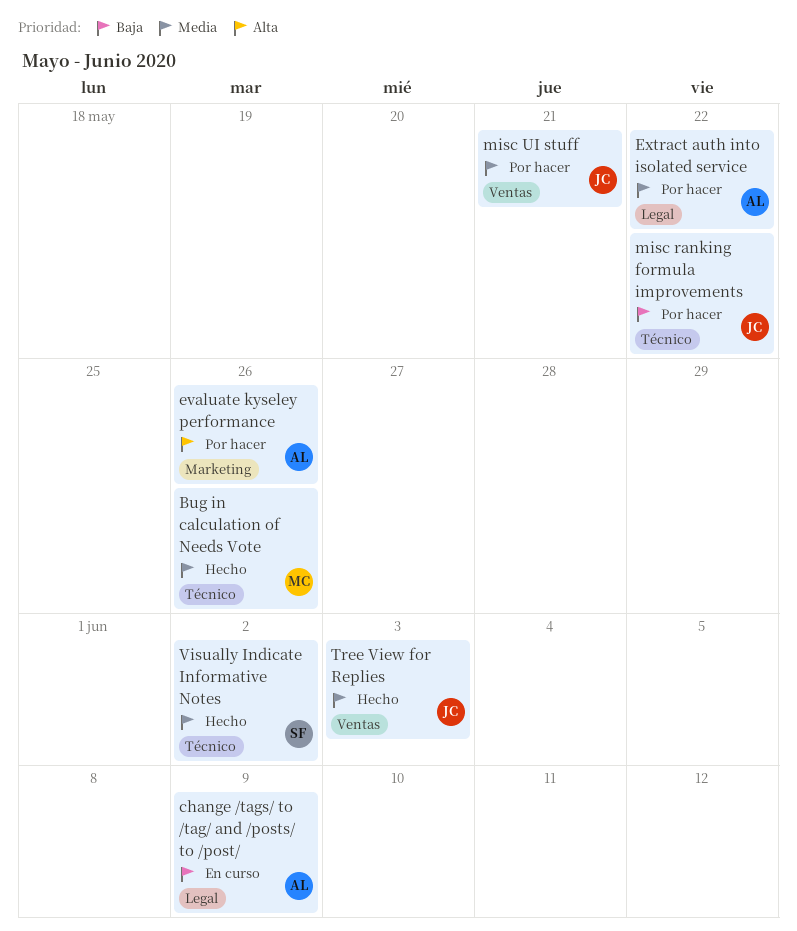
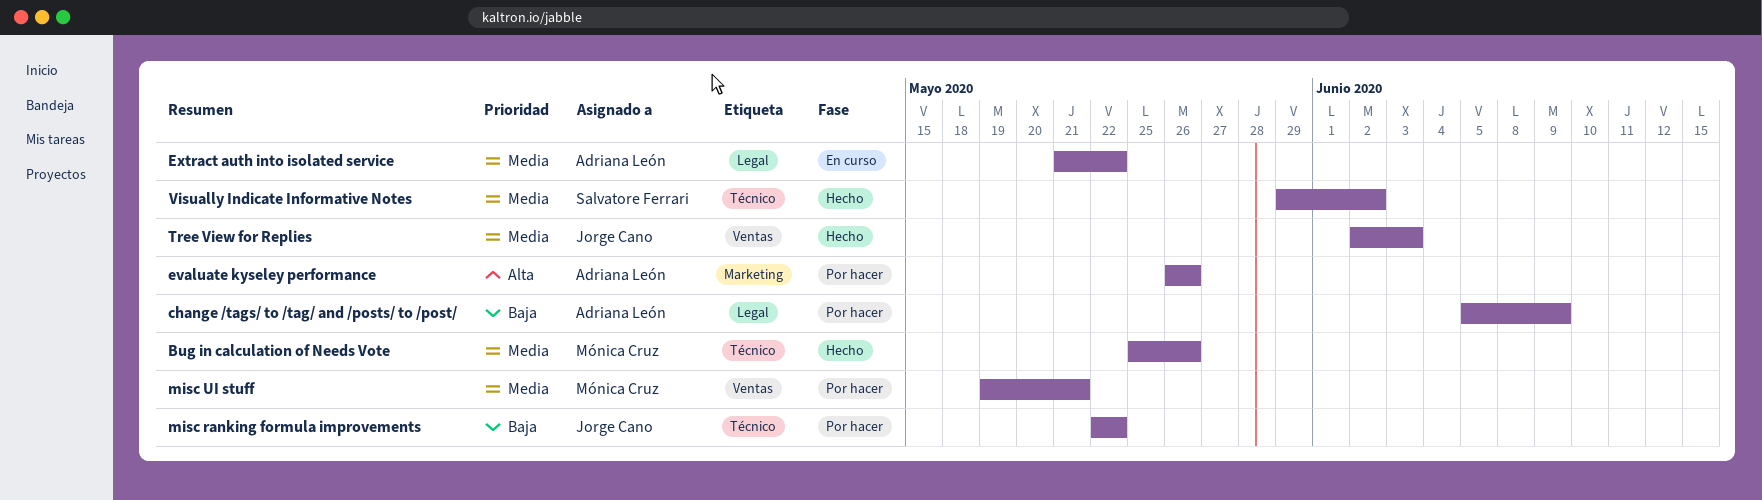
change /tags/ to /tag/ and /posts/ to /post/, status: En curso -> Por hacer
Extract auth into isolated service, status: Por hacer -> En curso
misc UI stuff, owner: Jorge Cano -> Mónica Cruz

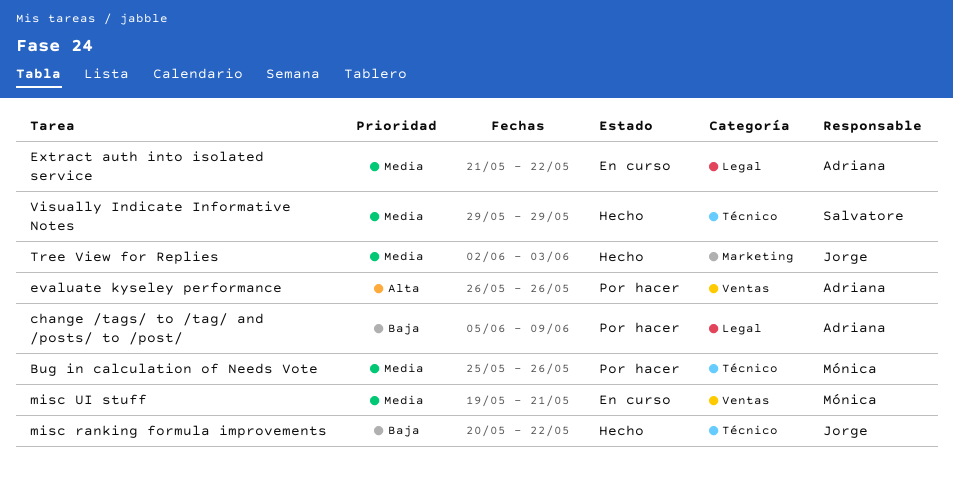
Bug in calculation of Needs Vote, status: Hecho -> Por hacer
evaluate kyseley performance, label: Marketing -> Ventas
misc ranking formula improvements, status: Por hacer -> Hecho
misc ranking formula improvements, start: May 22 -> May 20
misc UI stuff, status: Por hacer -> En curso
Tree View for Replies, label: Ventas -> Marketing
Visually Indicate Informative Notes, due: Jun 2 -> May 29

